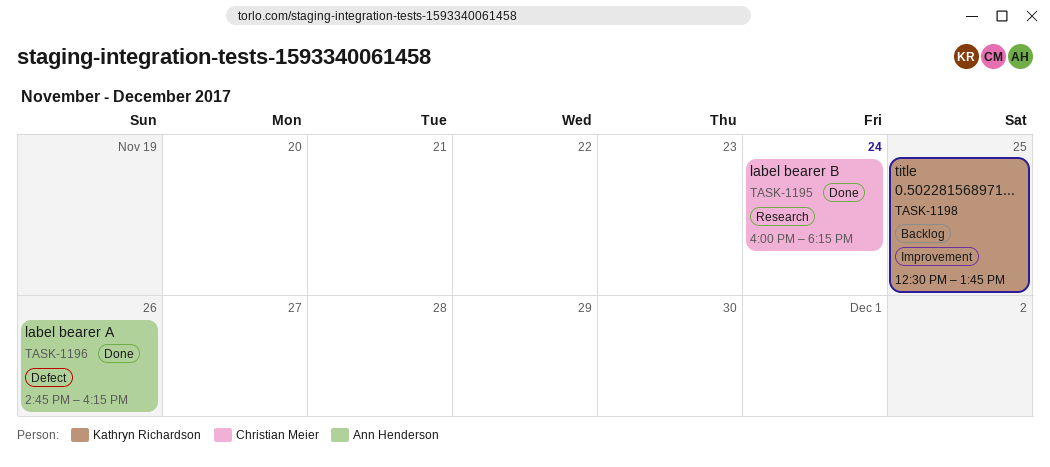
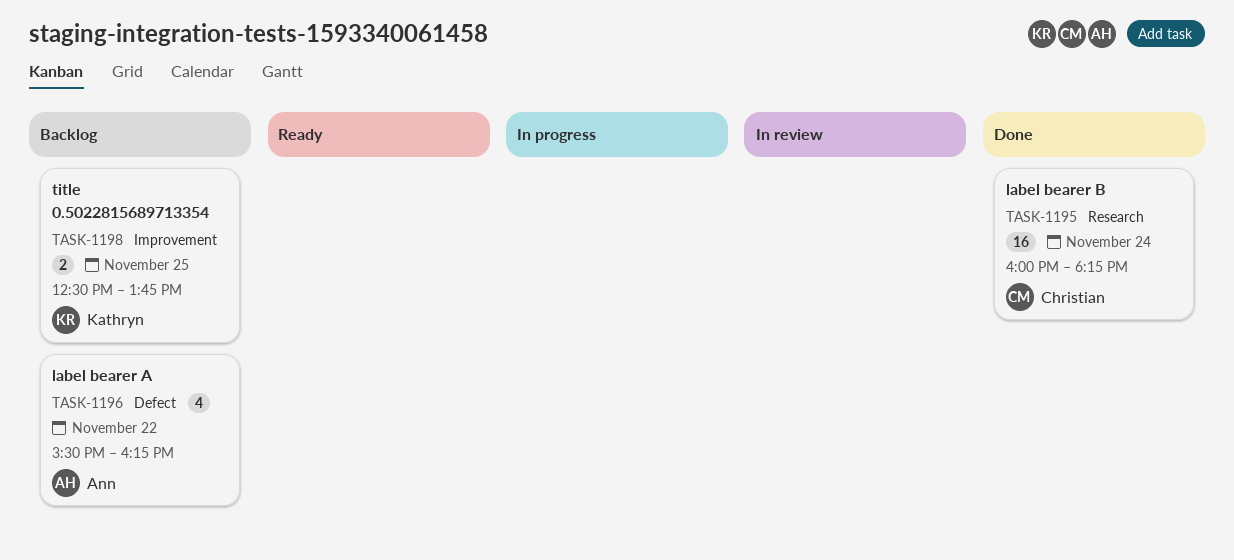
TASK-1196, status: Done -> Backlog
TASK-1196, day: Nov 26 -> Nov 22
TASK-1196, begins: 14:45 -> 15:30

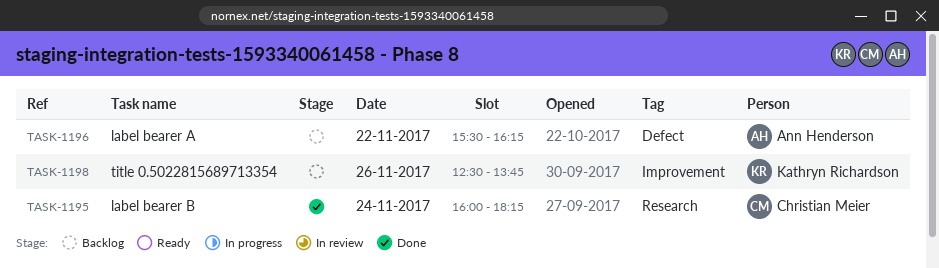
TASK-1198, day: Nov 25 -> Nov 26

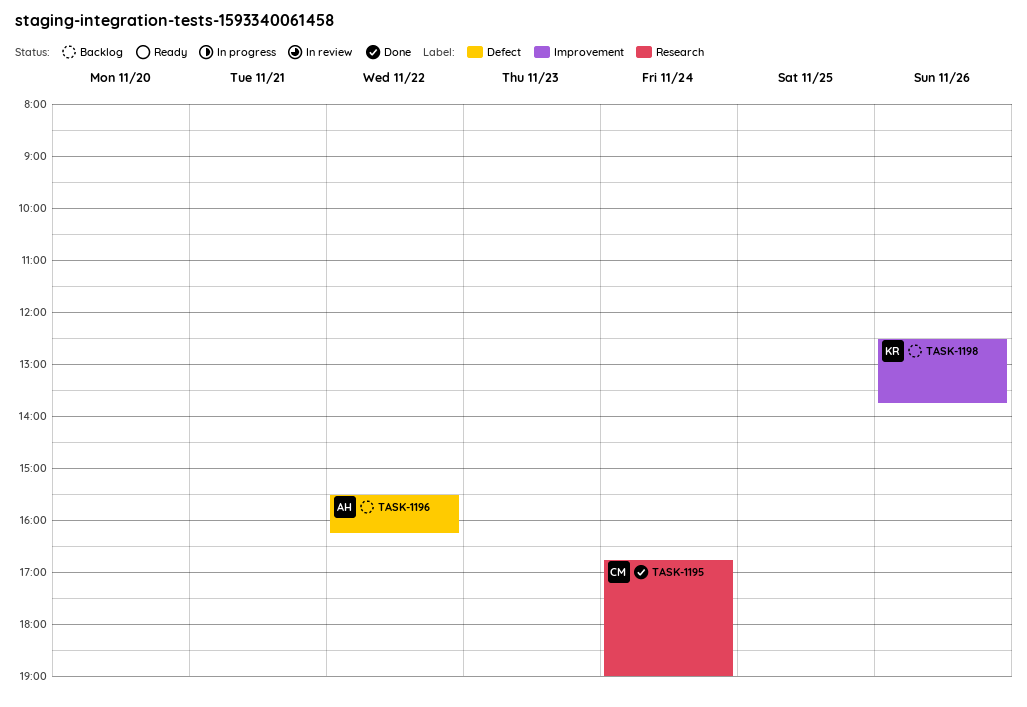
TASK-1195, begins: 16:00 -> 16:45
TASK-1195, ends: 18:15 -> 19:00

